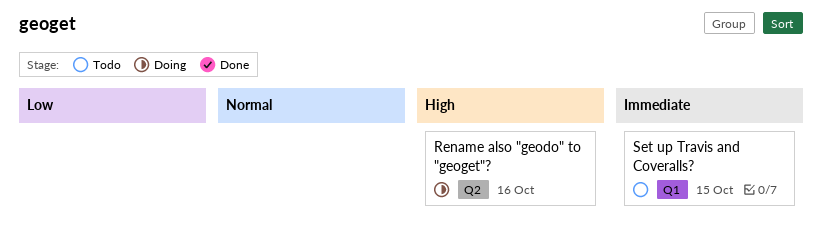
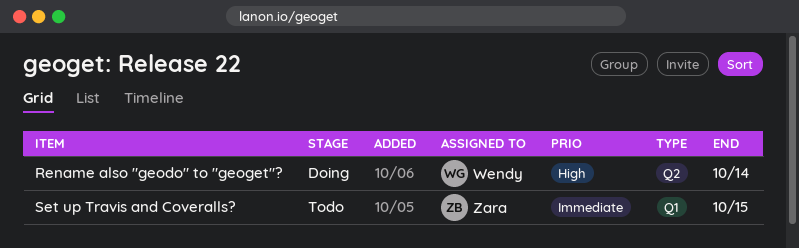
Rename also "geodo" to "geoget"?, due: Oct 16 -> Oct 14

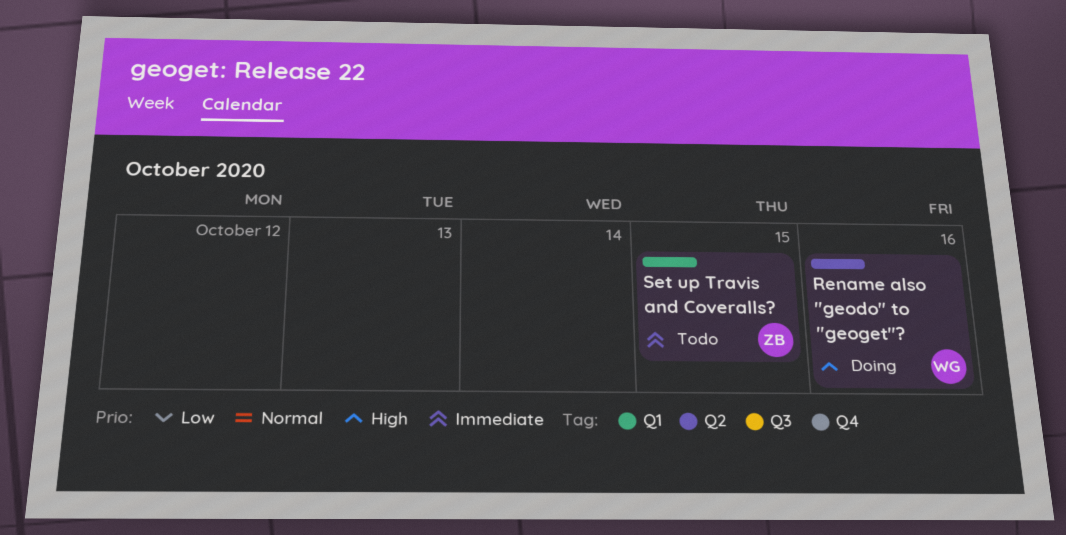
Rename also "geodo" to "geoget"?, due: Oct 14 -> Oct 16

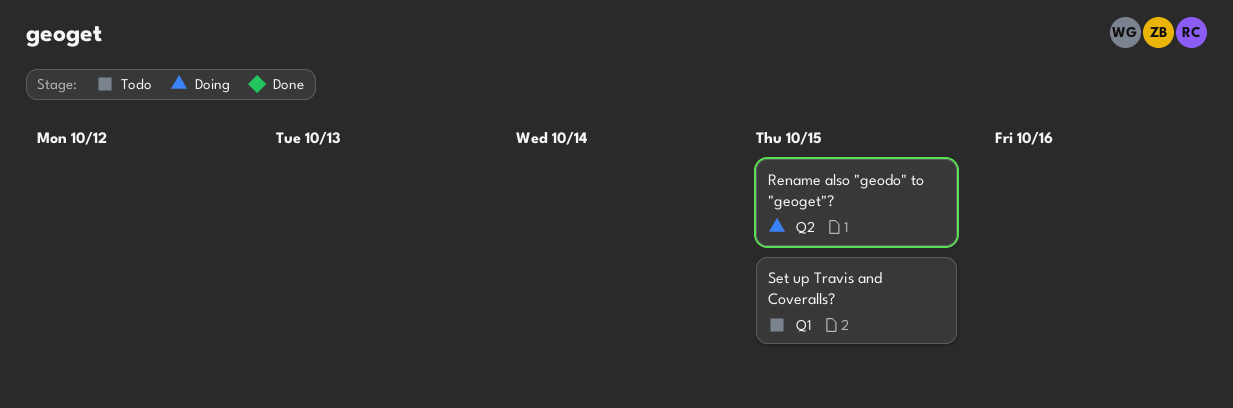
Rename also "geodo" to "geoget"?, due: Oct 16 -> Oct 15

